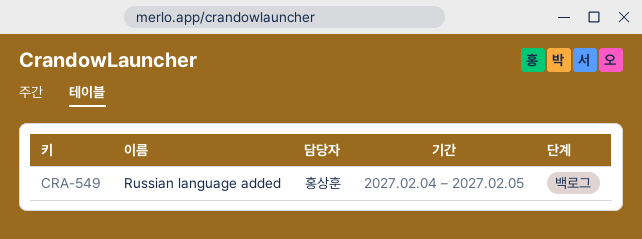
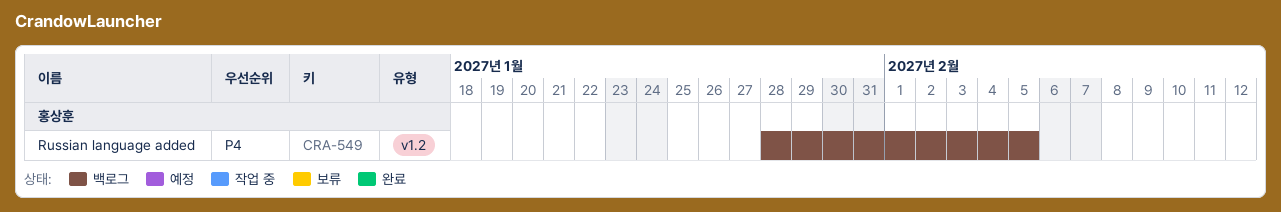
CRA-549, start: Feb 4 -> Jan 28

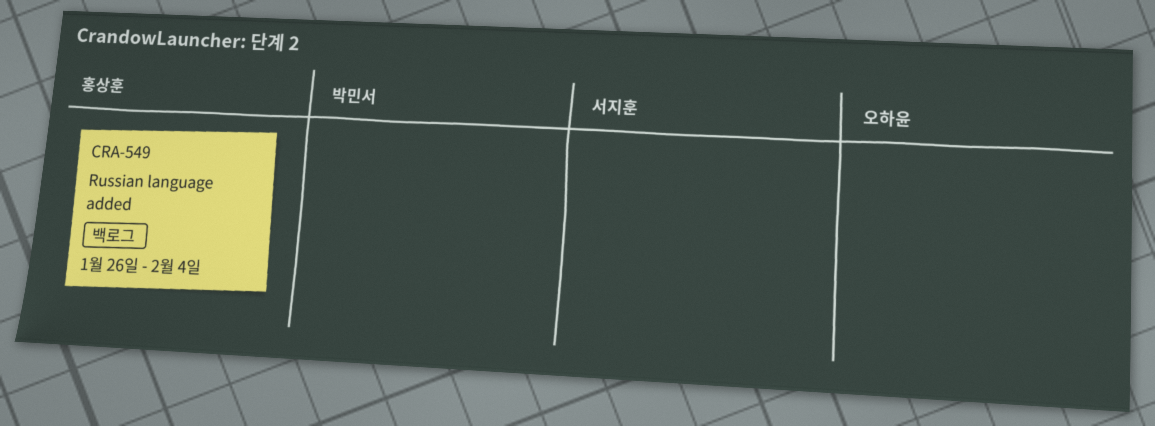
CRA-549, start: Jan 28 -> Jan 26
CRA-549, due: Feb 5 -> Feb 4

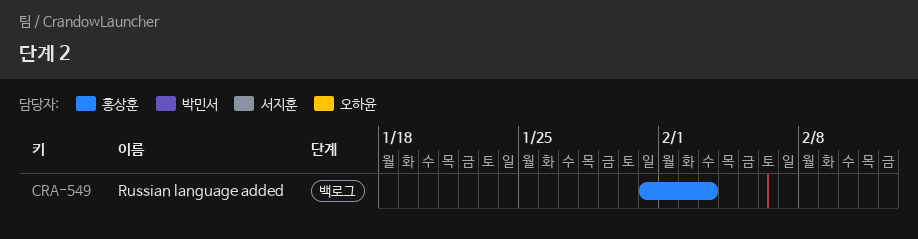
CRA-549, start: Jan 26 -> Jan 31
CRA-549, due: Feb 4 -> Feb 3

